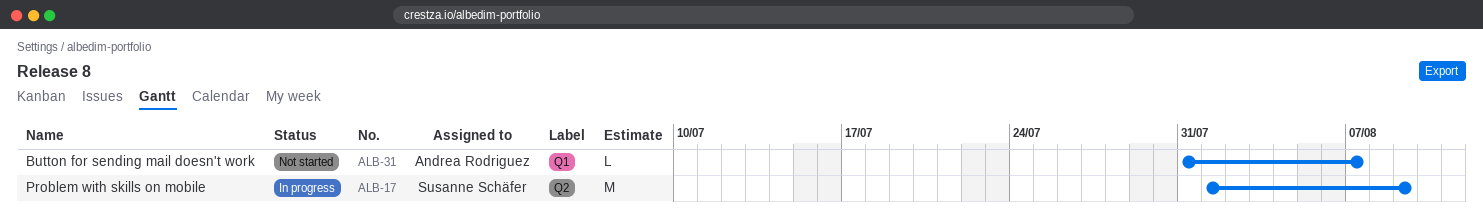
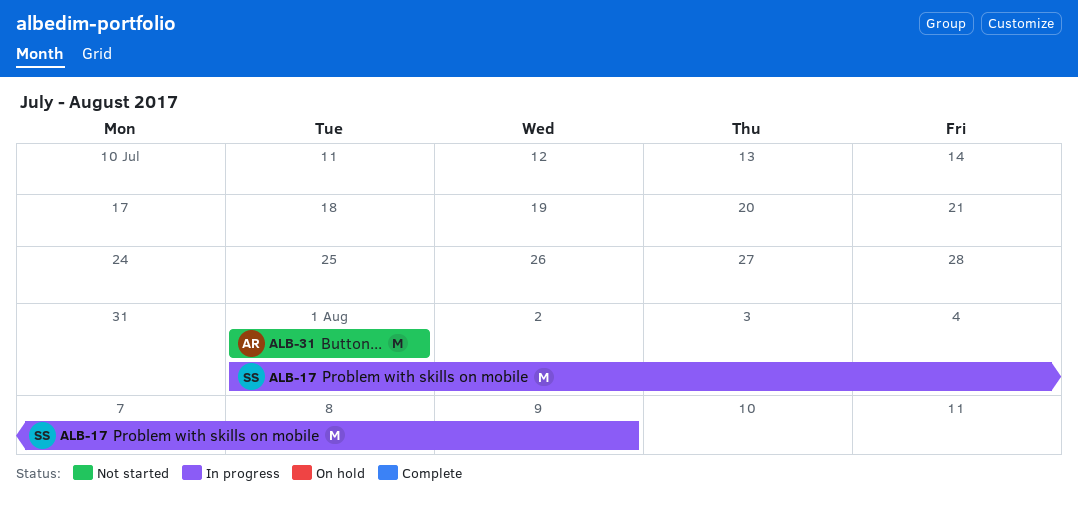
ALB-31, estimate: L -> M
ALB-31, start: Jul 31 -> Aug 1
ALB-31, due: Aug 7 -> Aug 1

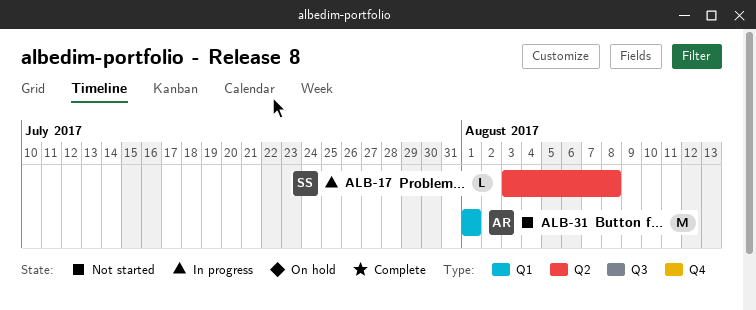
ALB-17, estimate: M -> L
ALB-17, start: Aug 1 -> Aug 3
ALB-17, due: Aug 9 -> Aug 8

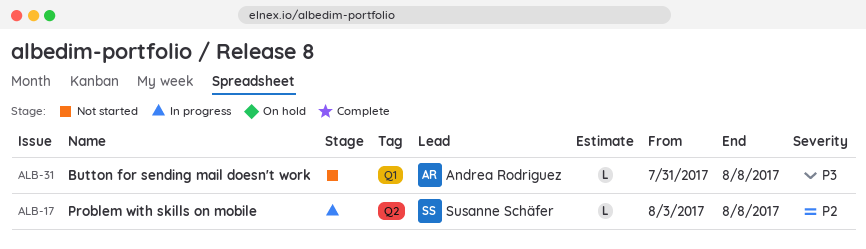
ALB-31, estimate: M -> L
ALB-31, start: Aug 1 -> Jul 31
ALB-31, due: Aug 1 -> Aug 8

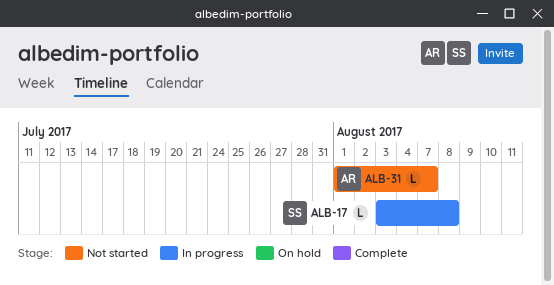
ALB-31, start: Jul 31 -> Aug 1
ALB-31, due: Aug 8 -> Aug 7

